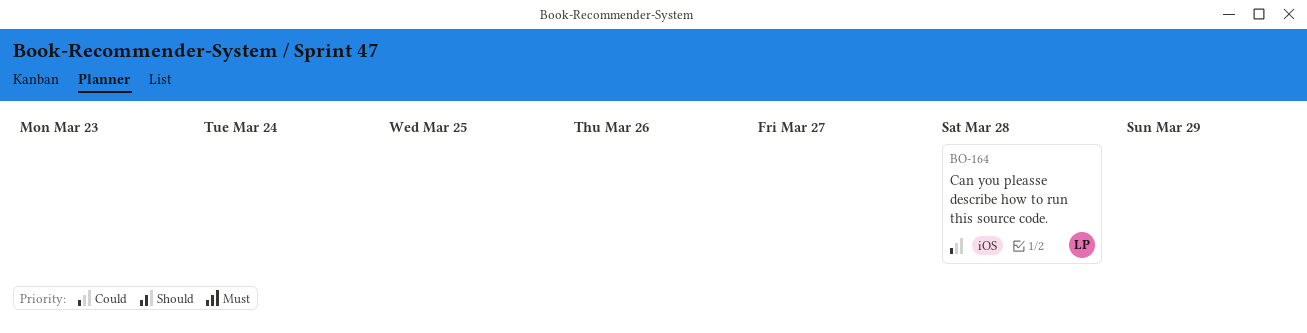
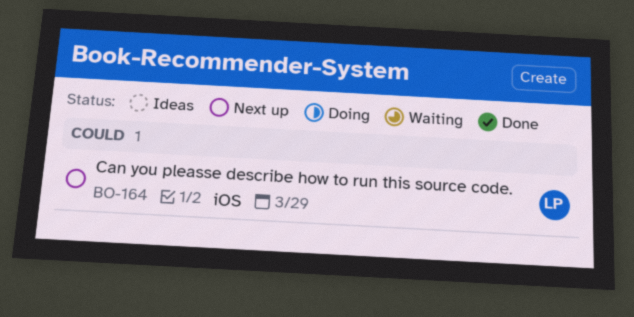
BO-164, due: Mar 28 -> Mar 29

